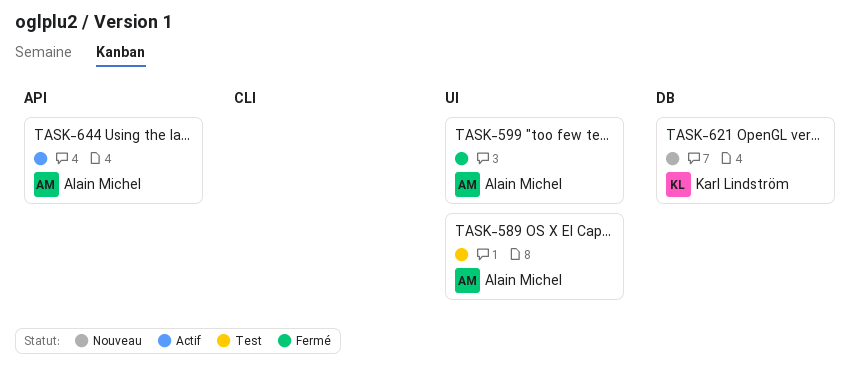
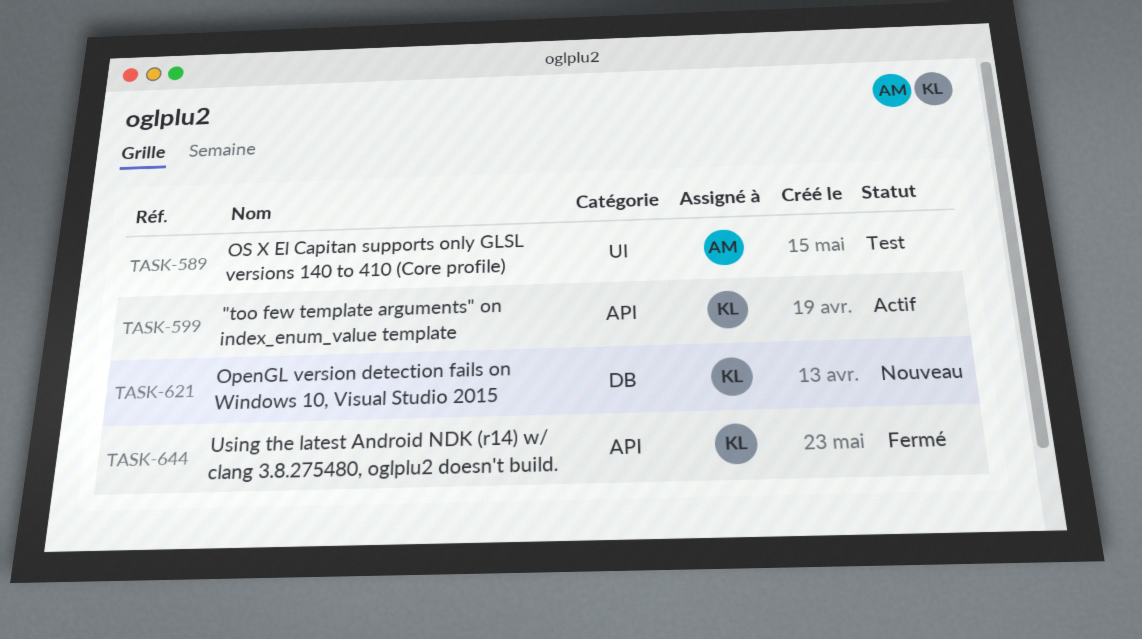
TASK-599, status: Fermé -> Actif
TASK-599, owner: Alain Michel -> Karl Lindström
TASK-599, label: UI -> API
TASK-644, status: Actif -> Fermé
TASK-644, owner: Alain Michel -> Karl Lindström

